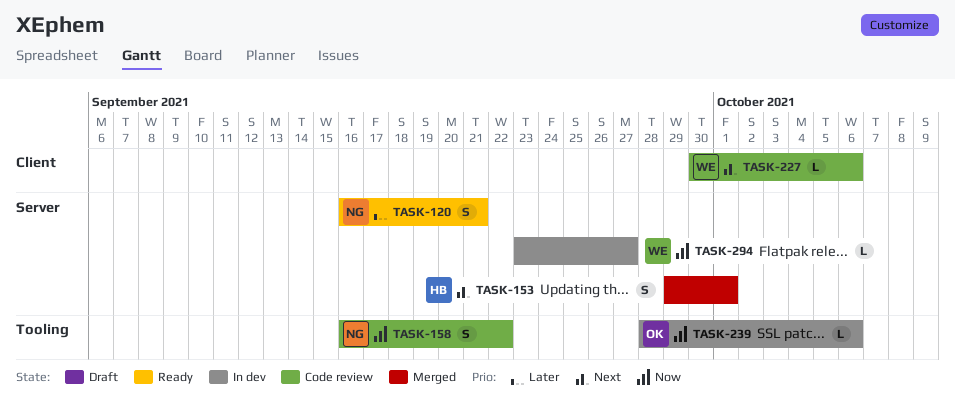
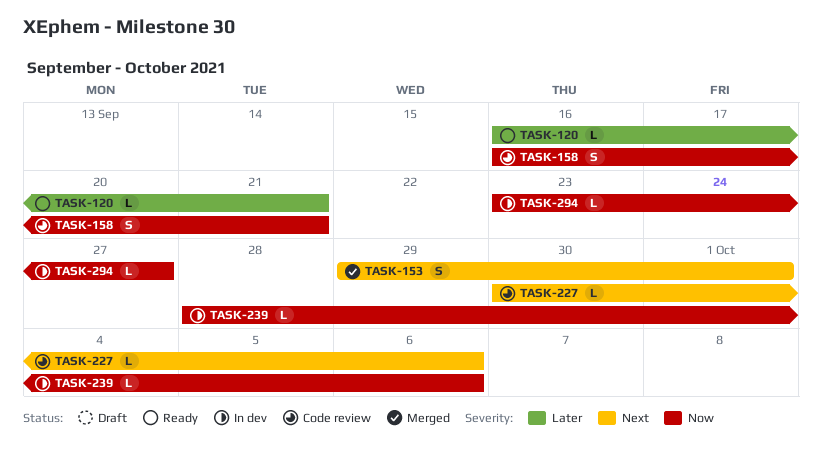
TASK-120, estimate: S -> L
TASK-158, due: Sep 22 -> Sep 21

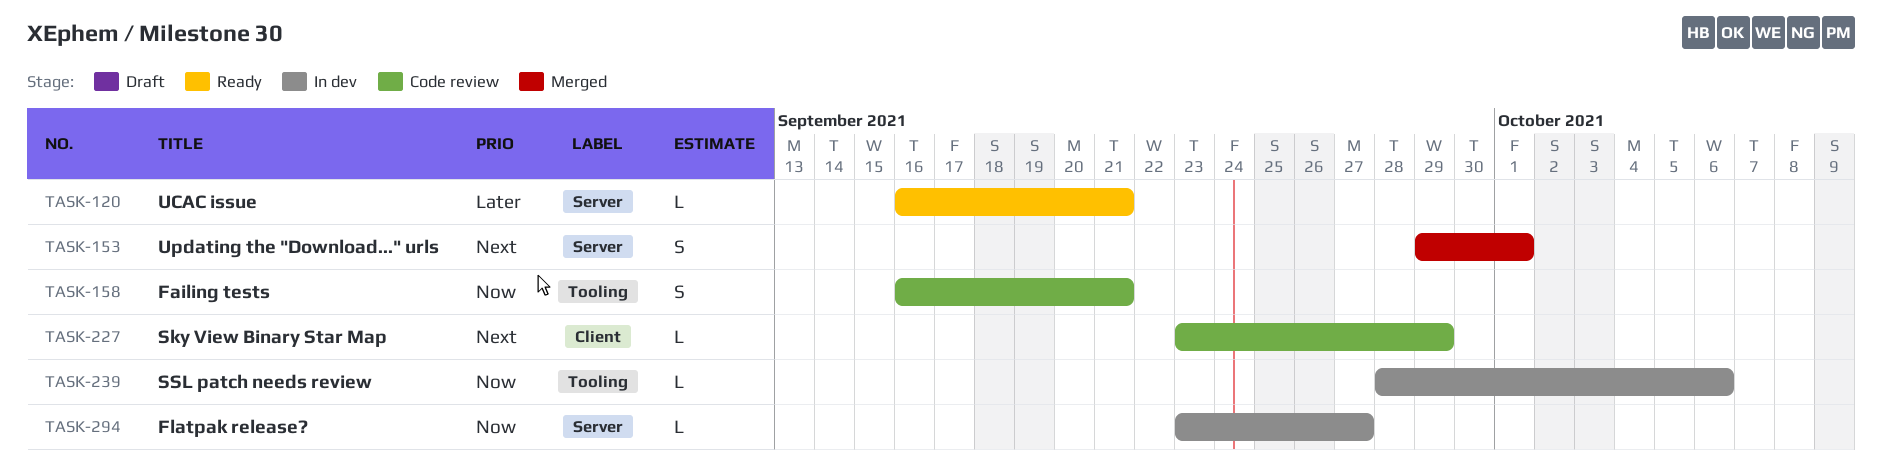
TASK-227, start: Sep 30 -> Sep 23
TASK-227, due: Oct 6 -> Sep 29

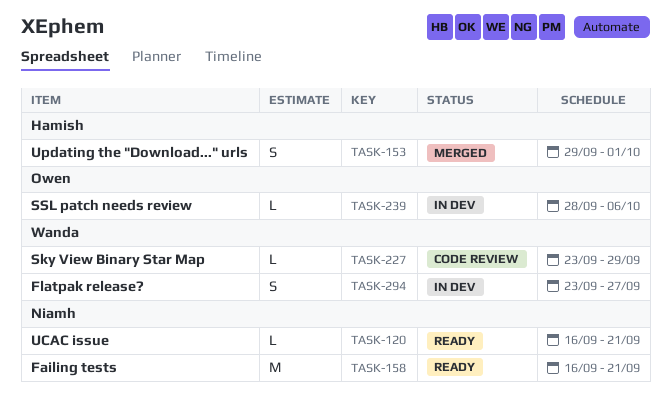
TASK-158, status: Code review -> Ready
TASK-158, estimate: S -> M
TASK-294, estimate: L -> S

